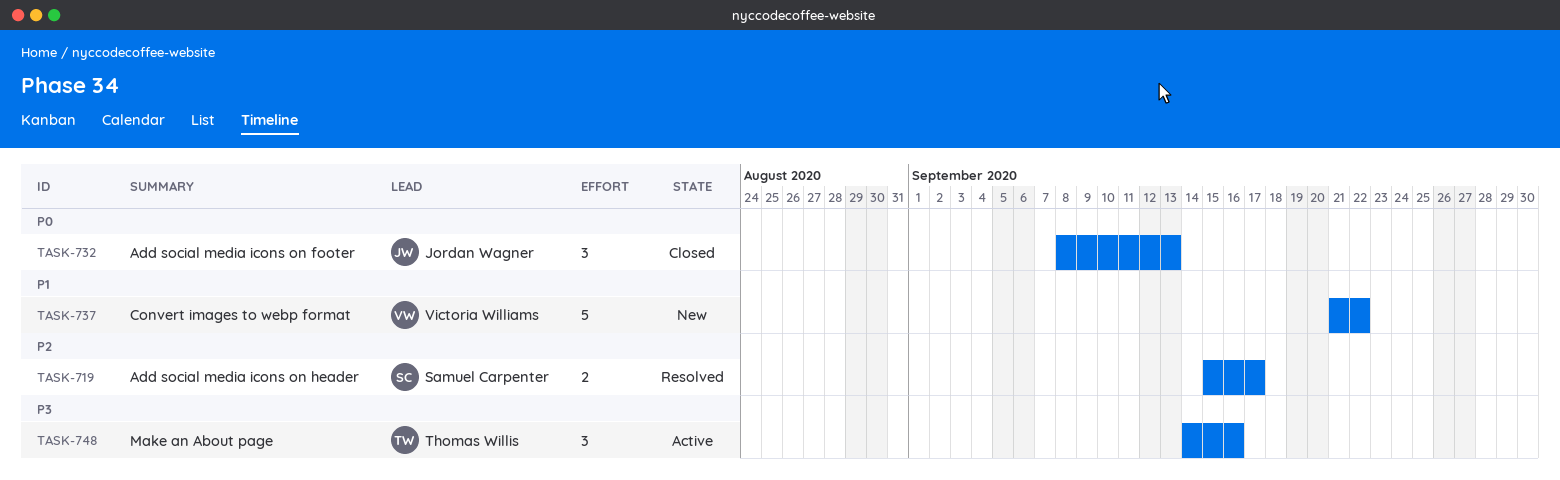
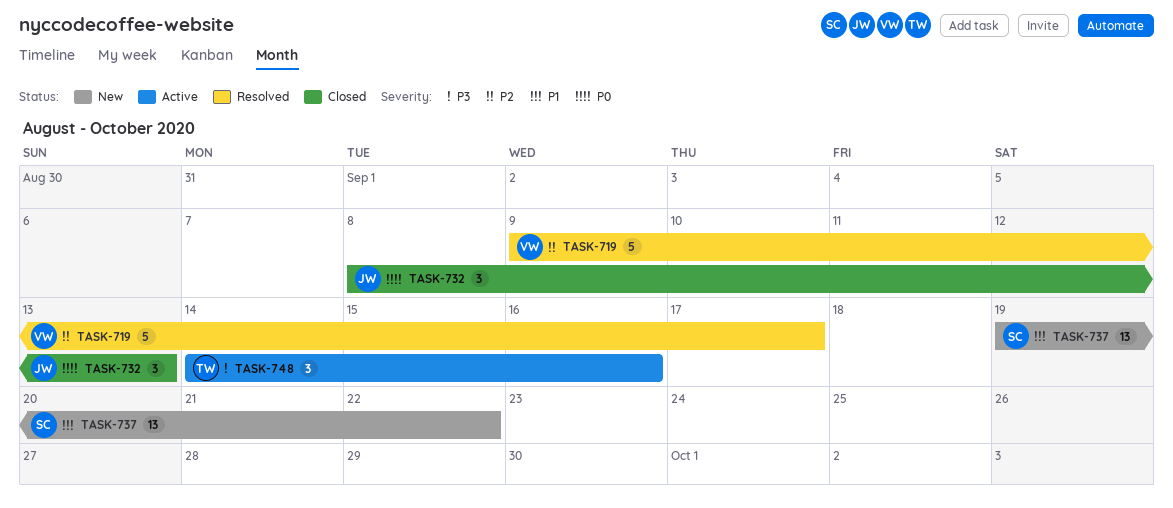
TASK-719, owner: Samuel Carpenter -> Victoria Williams
TASK-719, estimate: 2 -> 5
TASK-719, start: Sep 15 -> Sep 9
TASK-737, owner: Victoria Williams -> Samuel Carpenter
TASK-737, estimate: 5 -> 13
TASK-737, start: Sep 21 -> Sep 19

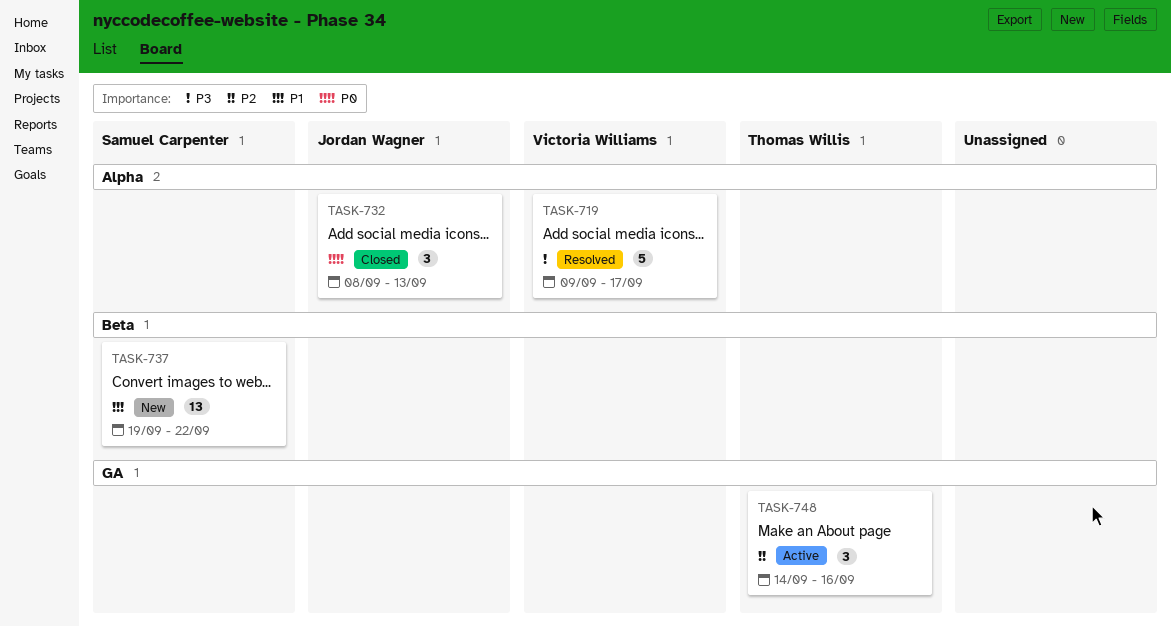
TASK-719, priority: P2 -> P3
TASK-748, priority: P3 -> P2

